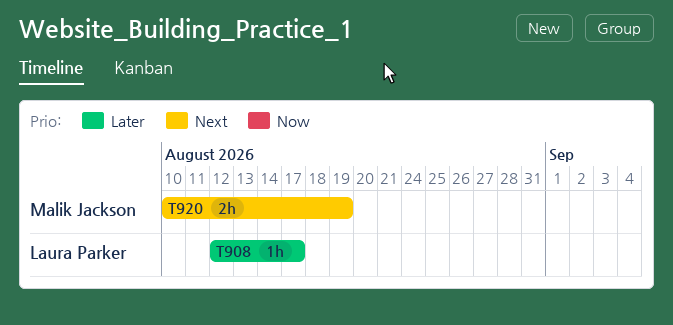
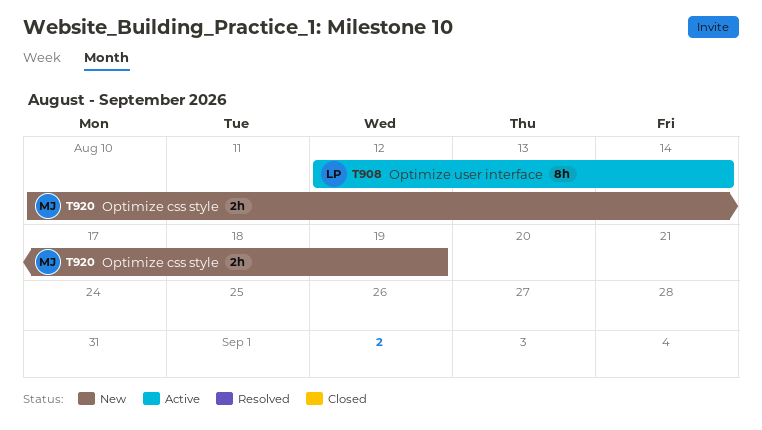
T908, estimate: 1h -> 8h
T908, due: Aug 17 -> Aug 14

